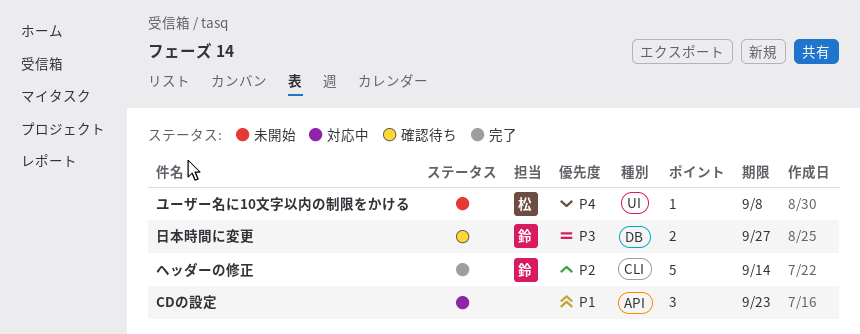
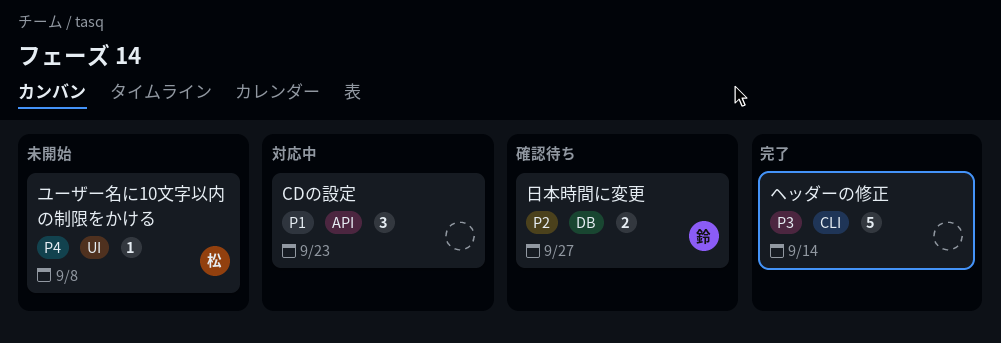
ヘッダーの修正, owner: 鈴 -> none
ヘッダーの修正, priority: P2 -> P3
日本時間に変更, priority: P3 -> P2

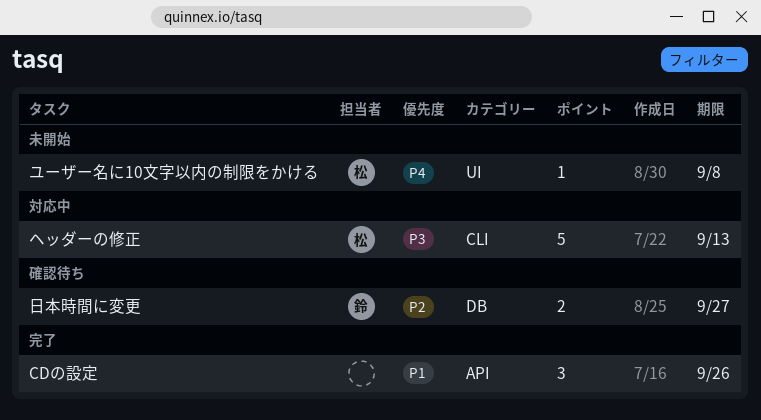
CDの設定, status: 対応中 -> 完了
CDの設定, due: Sep 23 -> Sep 26
ヘッダーの修正, status: 完了 -> 対応中
ヘッダーの修正, owner: none -> 松
ヘッダーの修正, due: Sep 14 -> Sep 13

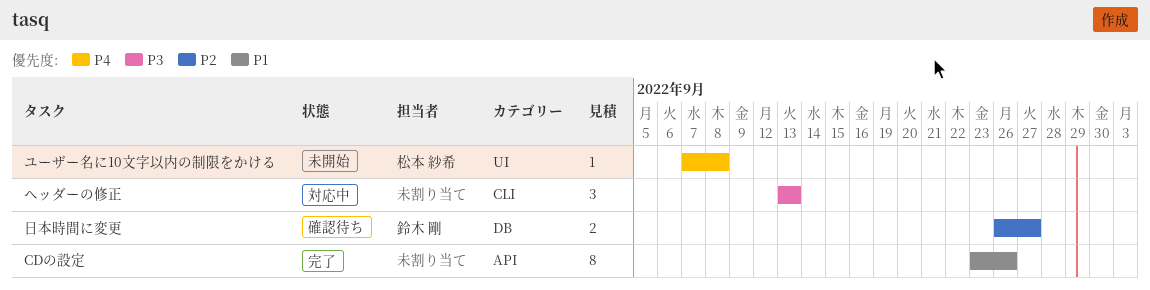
CDの設定, estimate: 3 -> 8
ヘッダーの修正, owner: 松本 紗希 -> none
ヘッダーの修正, estimate: 5 -> 3

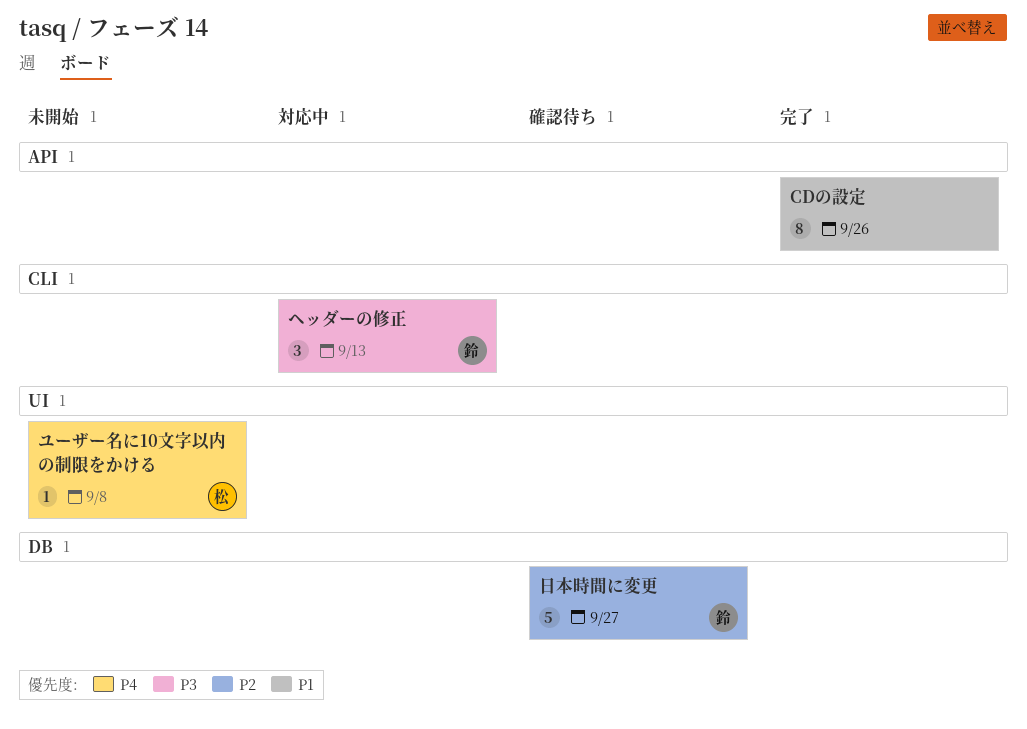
ヘッダーの修正, owner: none -> 鈴木 剛
日本時間に変更, estimate: 2 -> 5

